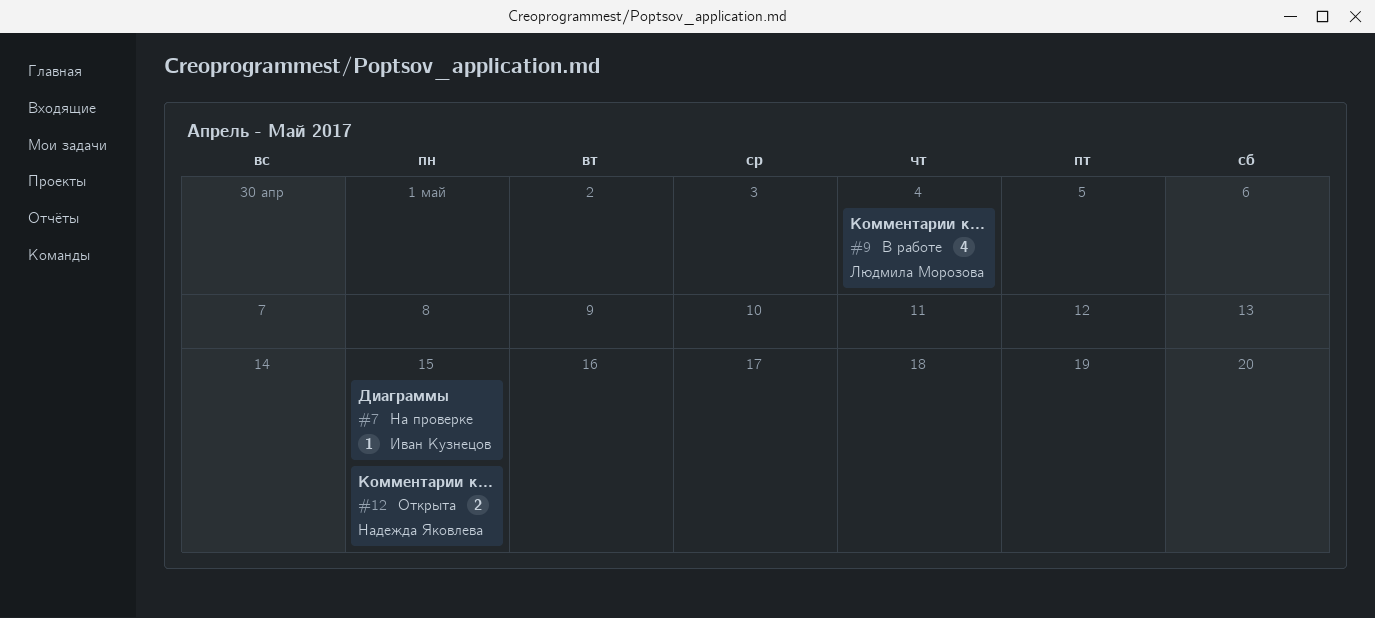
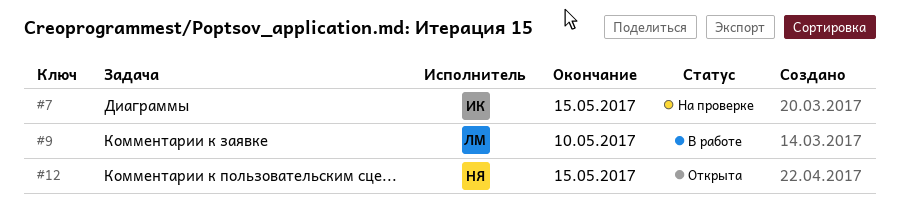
#9, due: May 4 -> May 10

